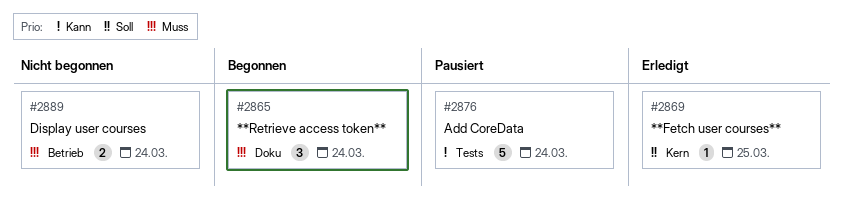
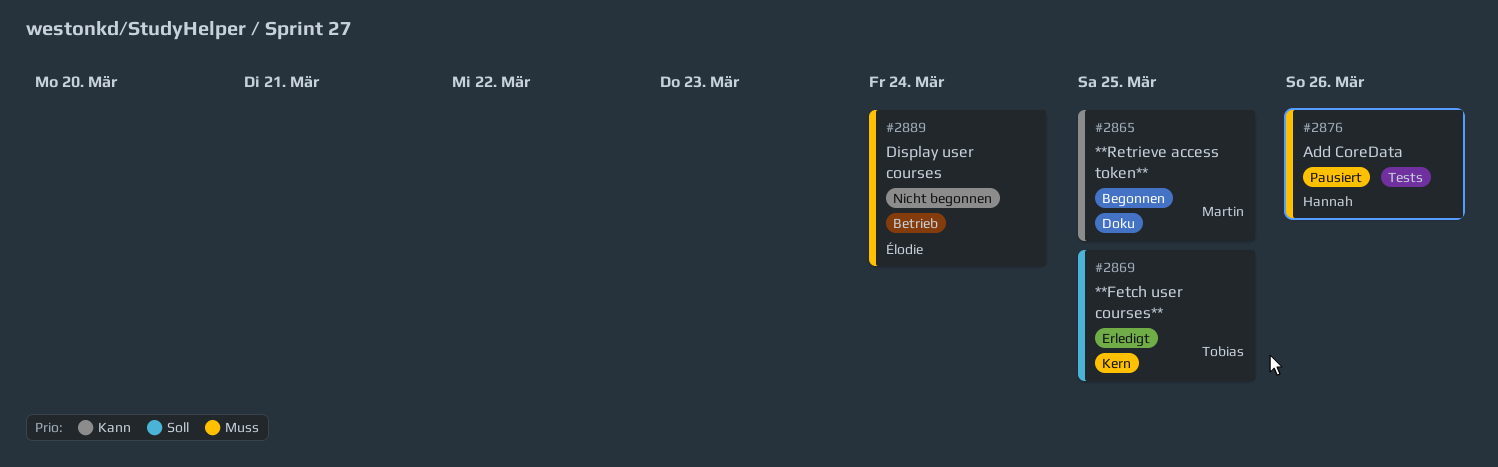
#2865, priority: Muss -> Kann
#2865, due: Mar 24 -> Mar 25
#2876, priority: Kann -> Muss
#2876, due: Mar 24 -> Mar 26

